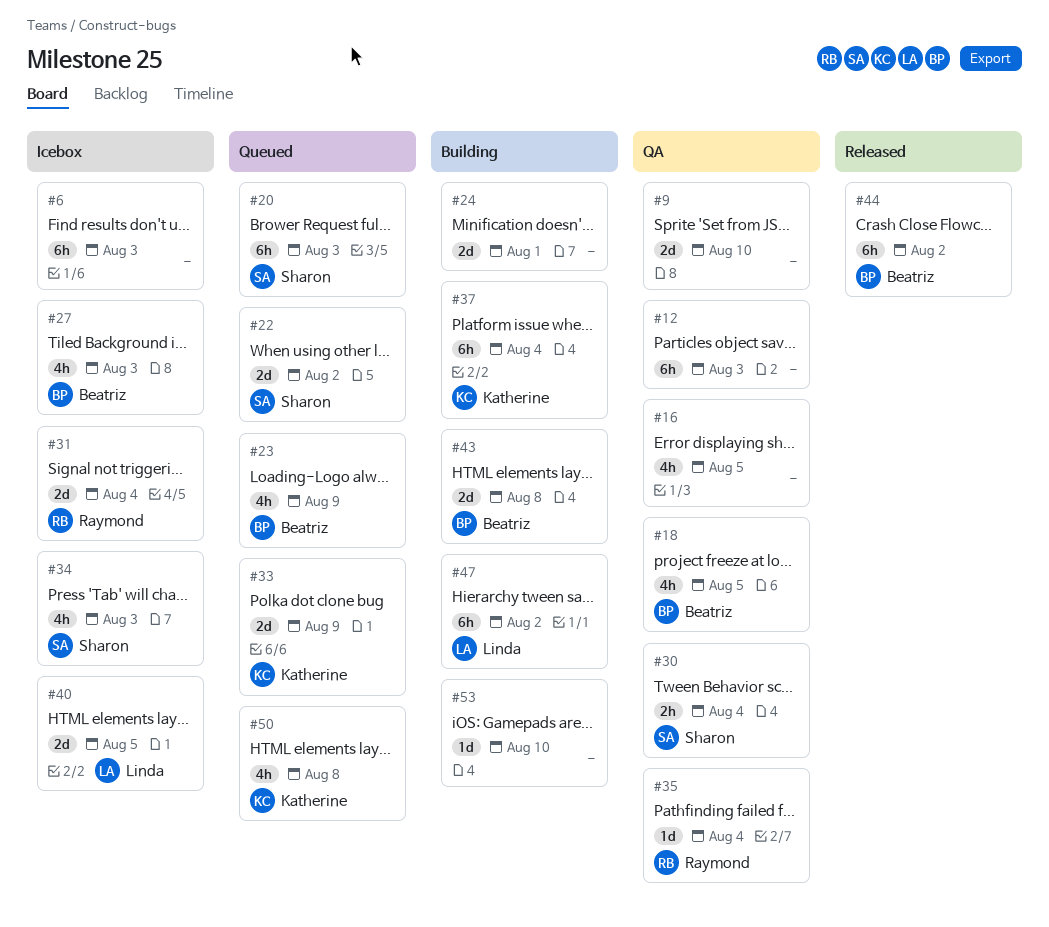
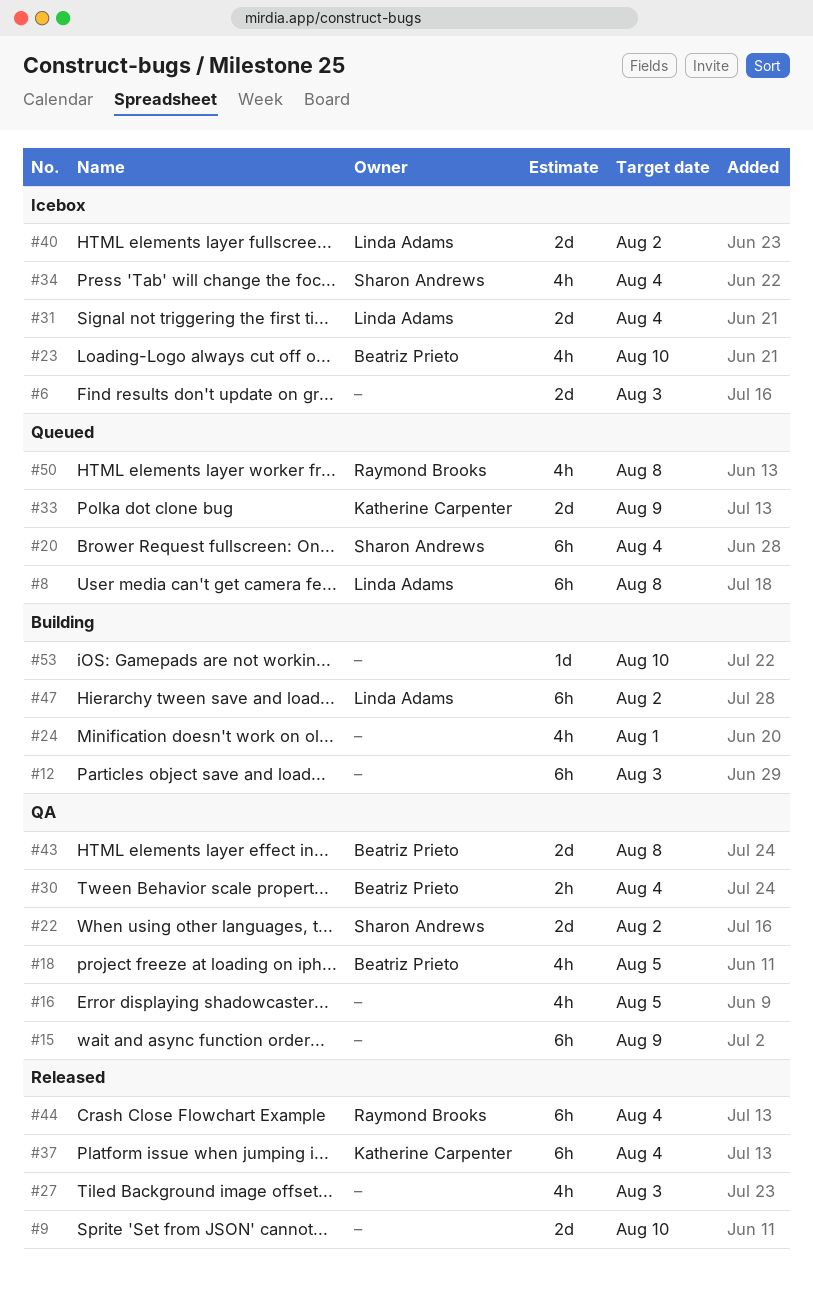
#6, estimate: 6h -> 2d
#8: none -> present
#9, status: QA -> Released
#12, status: QA -> Building
#15: none -> present
#20, due: Aug 3 -> Aug 4
#22, status: Queued -> QA
#23, status: Queued -> Icebox
#23, due: Aug 9 -> Aug 10
#24, estimate: 2d -> 4h
#27, status: Icebox -> Released
#27, owner: Beatriz Prieto -> none
#30, owner: Sharon Andrews -> Beatriz Prieto
#31, owner: Raymond Brooks -> Linda Adams
#34, due: Aug 3 -> Aug 4
#35: present -> none
#37, status: Building -> Released
#40, due: Aug 5 -> Aug 2
#43, status: Building -> QA
#44, owner: Beatriz Prieto -> Raymond Brooks
#44, due: Aug 2 -> Aug 4
#50, owner: Katherine Carpenter -> Raymond Brooks

